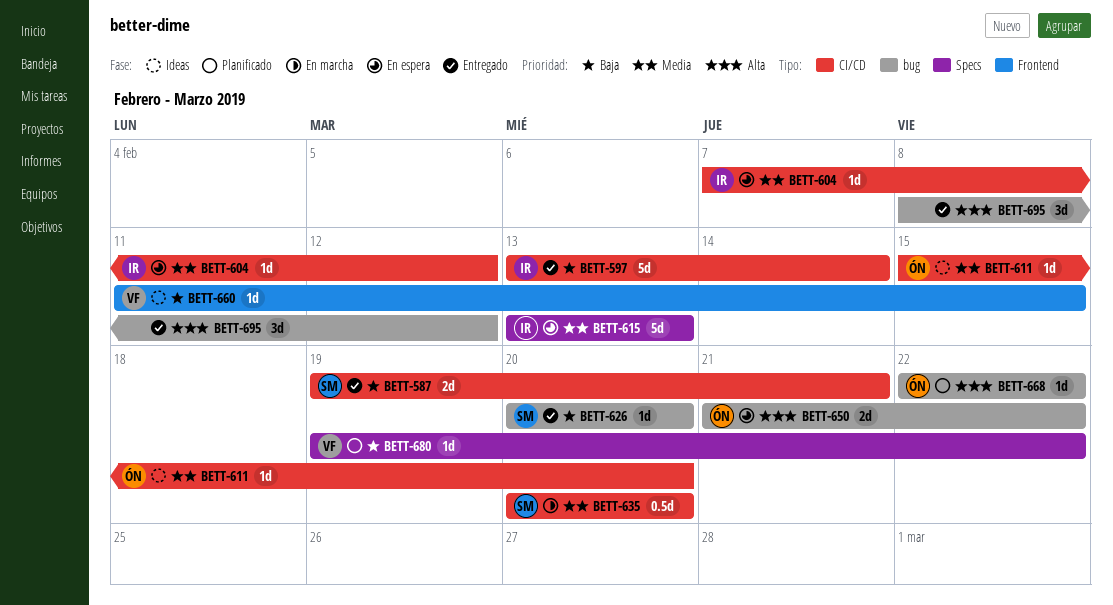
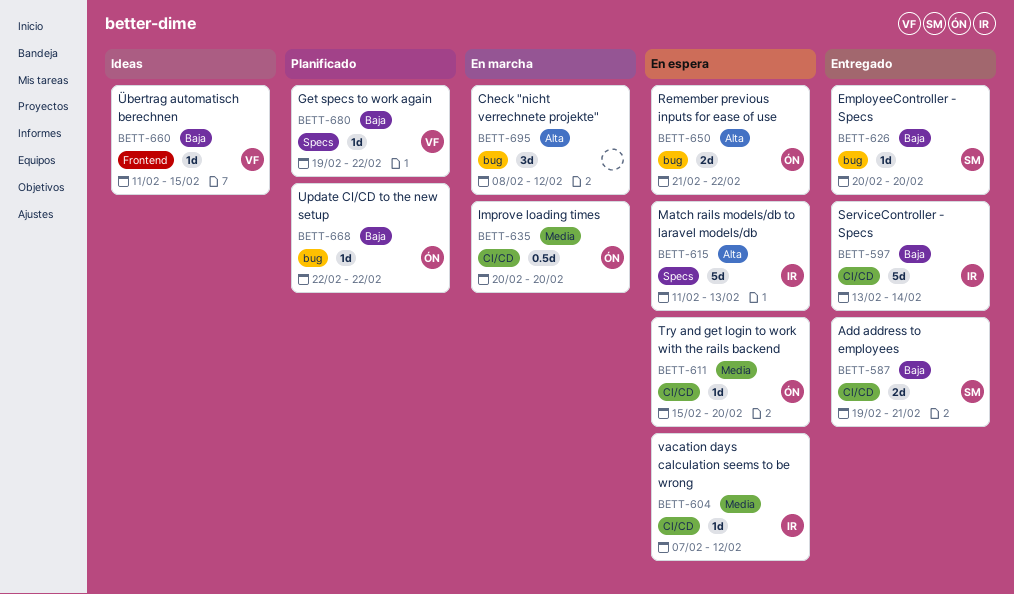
BETT-611, status: Ideas -> En espera
BETT-615, priority: Media -> Alta
BETT-615, start: Feb 13 -> Feb 11
BETT-635, owner: SM -> ÓN
BETT-668, priority: Alta -> Baja
BETT-695, status: Entregado -> En marcha

